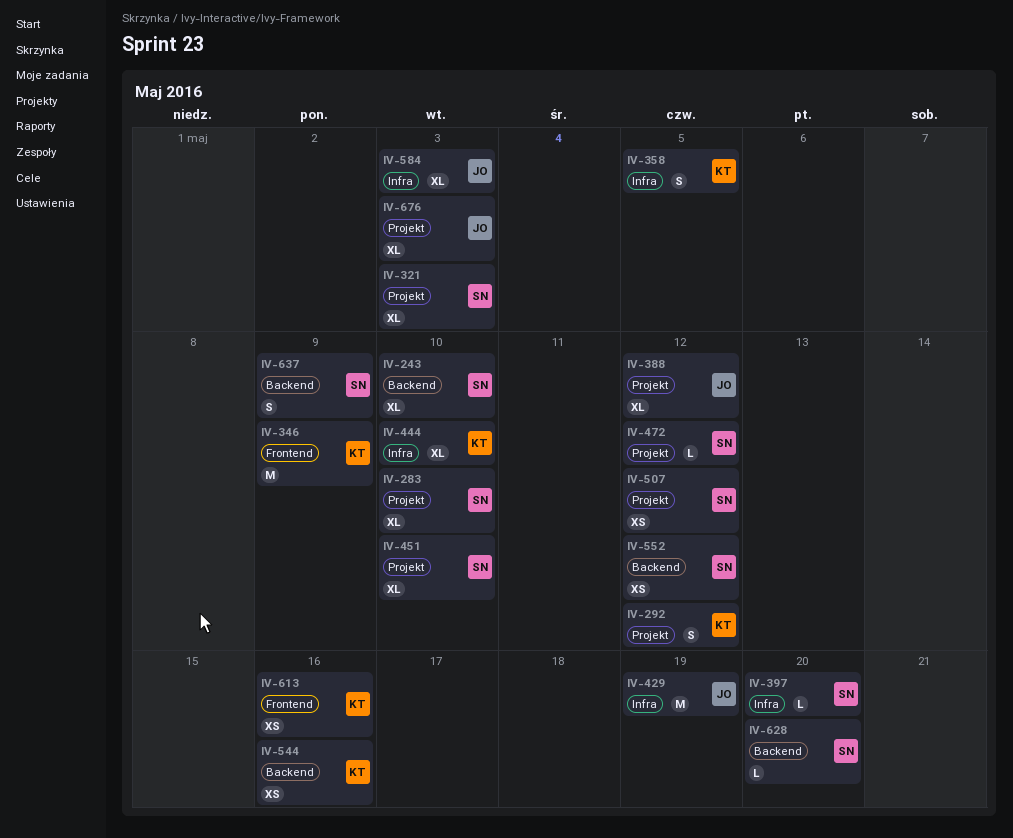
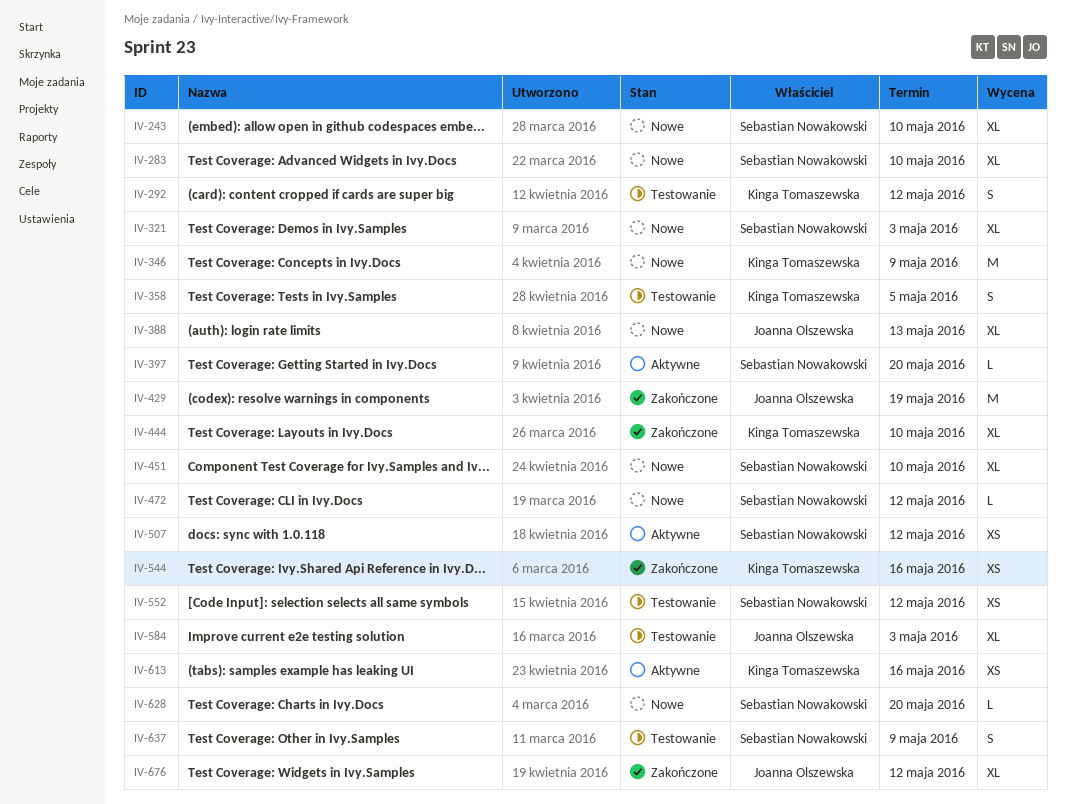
IV-388, due: May 12 -> May 13
IV-676, due: May 3 -> May 12

